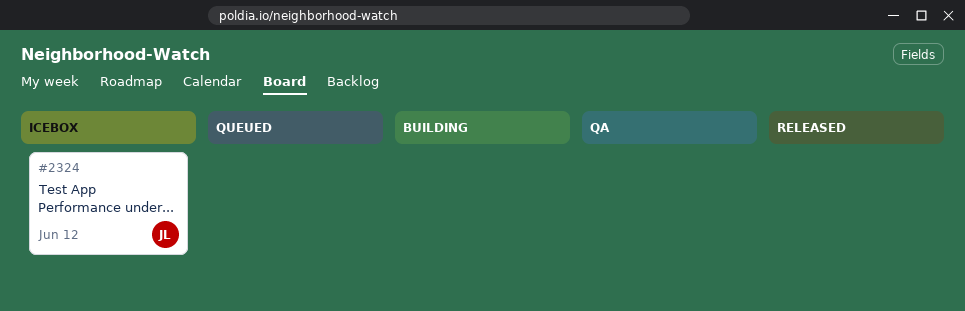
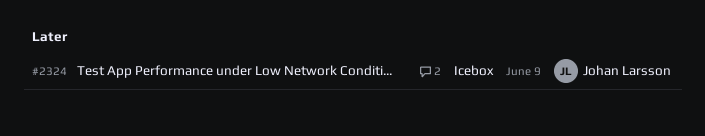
#2324, due: Jun 12 -> Jun 9

